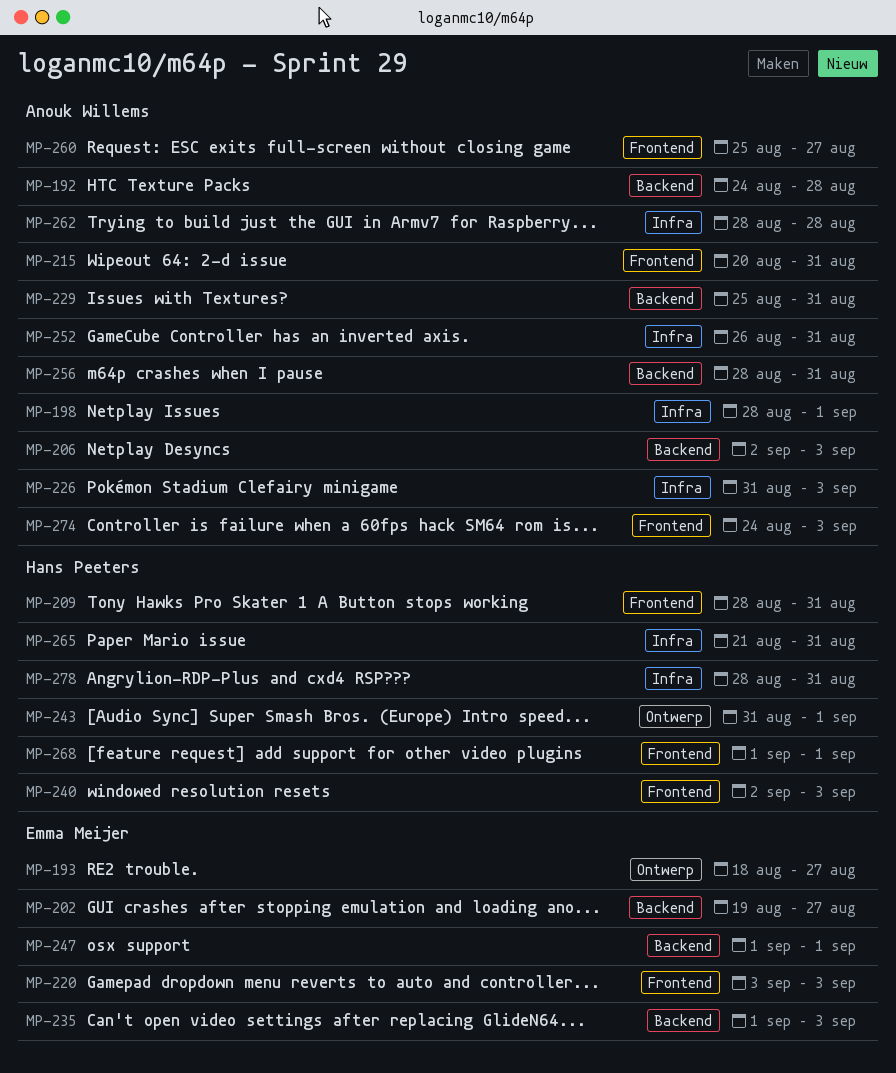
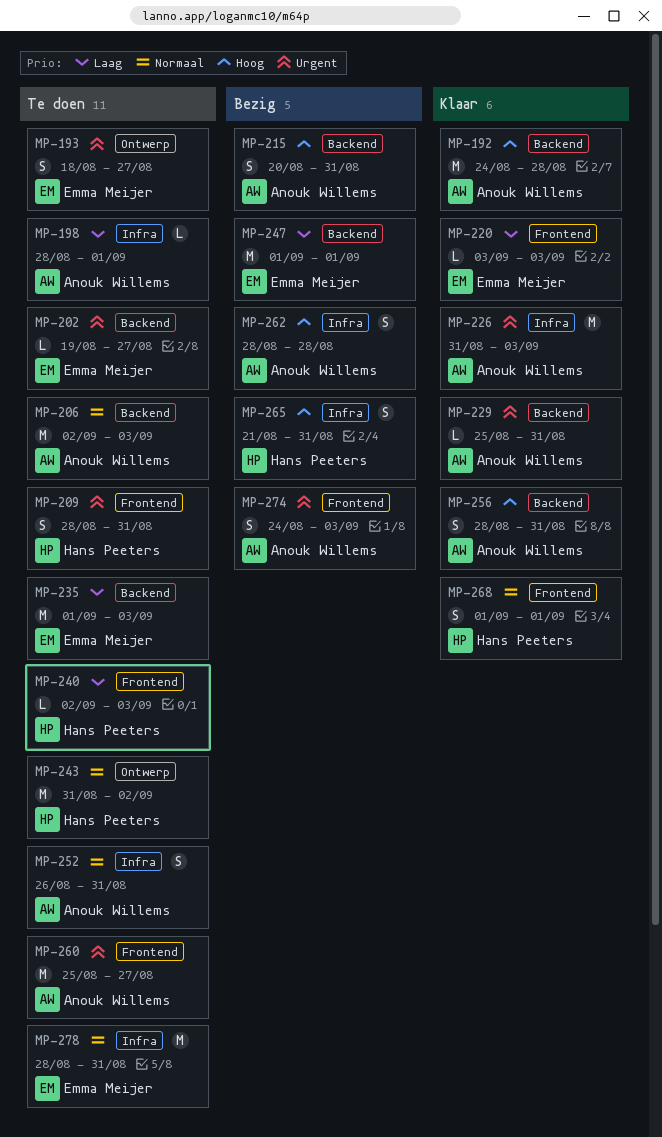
MP-215, label: Frontend -> Backend
MP-243, due: Sep 1 -> Sep 2
MP-278, owner: Hans Peeters -> Emma Meijer

